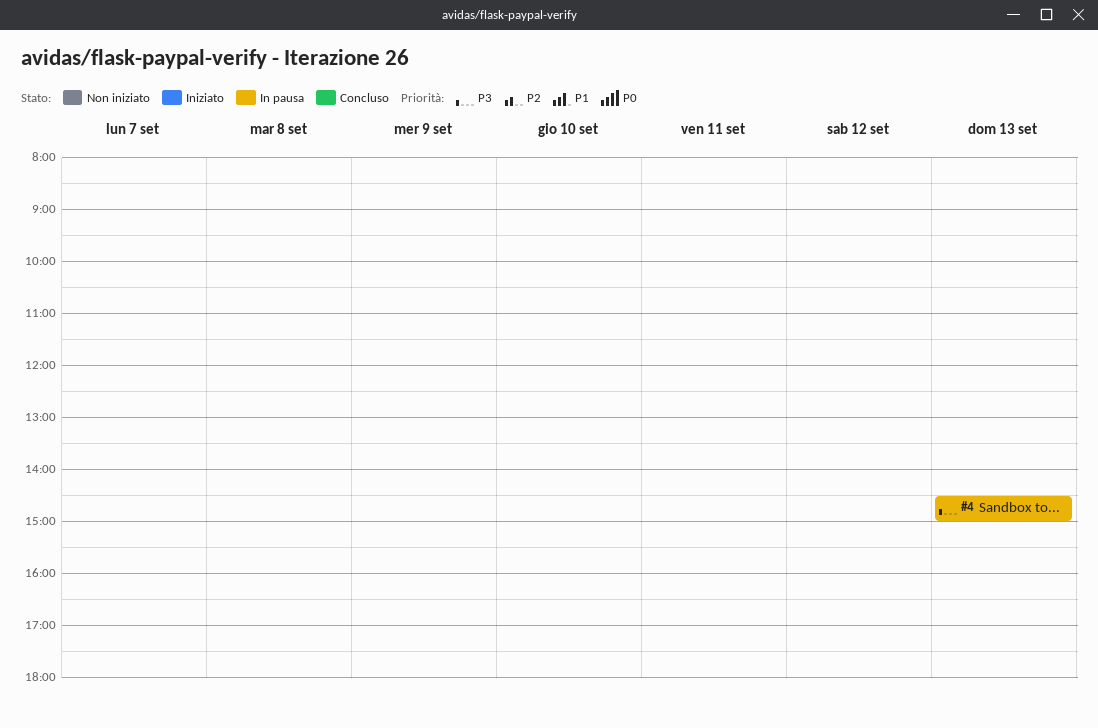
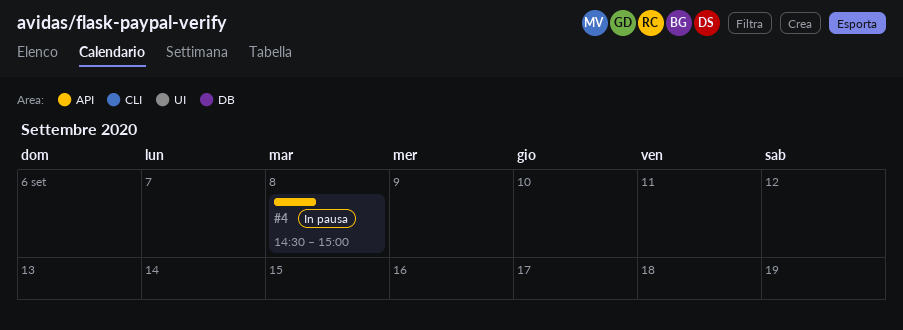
#4, day: Sep 13 -> Sep 8

